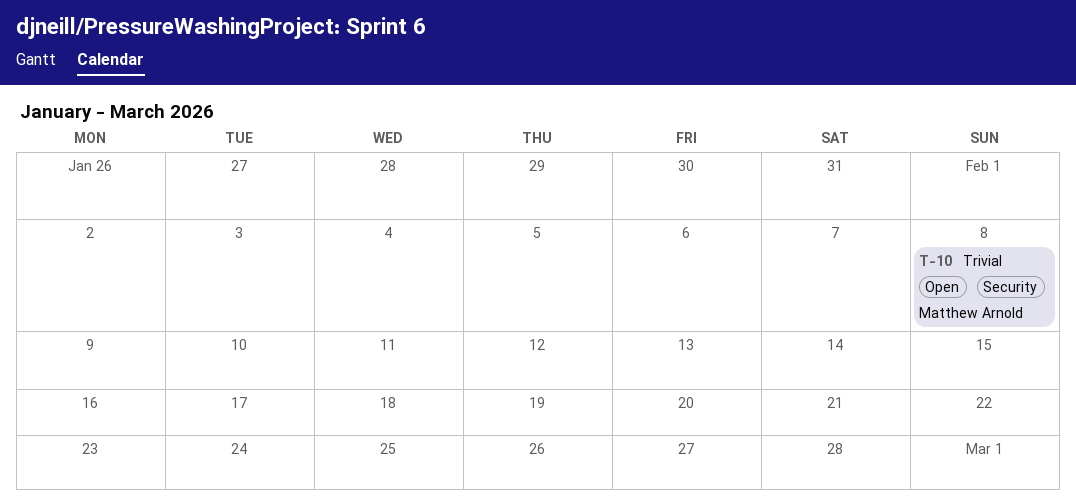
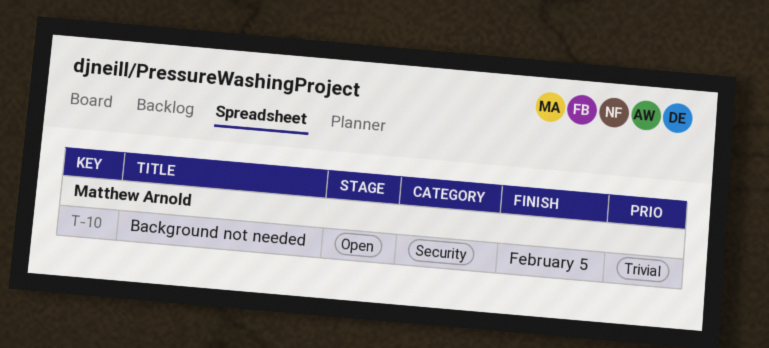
T-10, due: Feb 8 -> Feb 5

